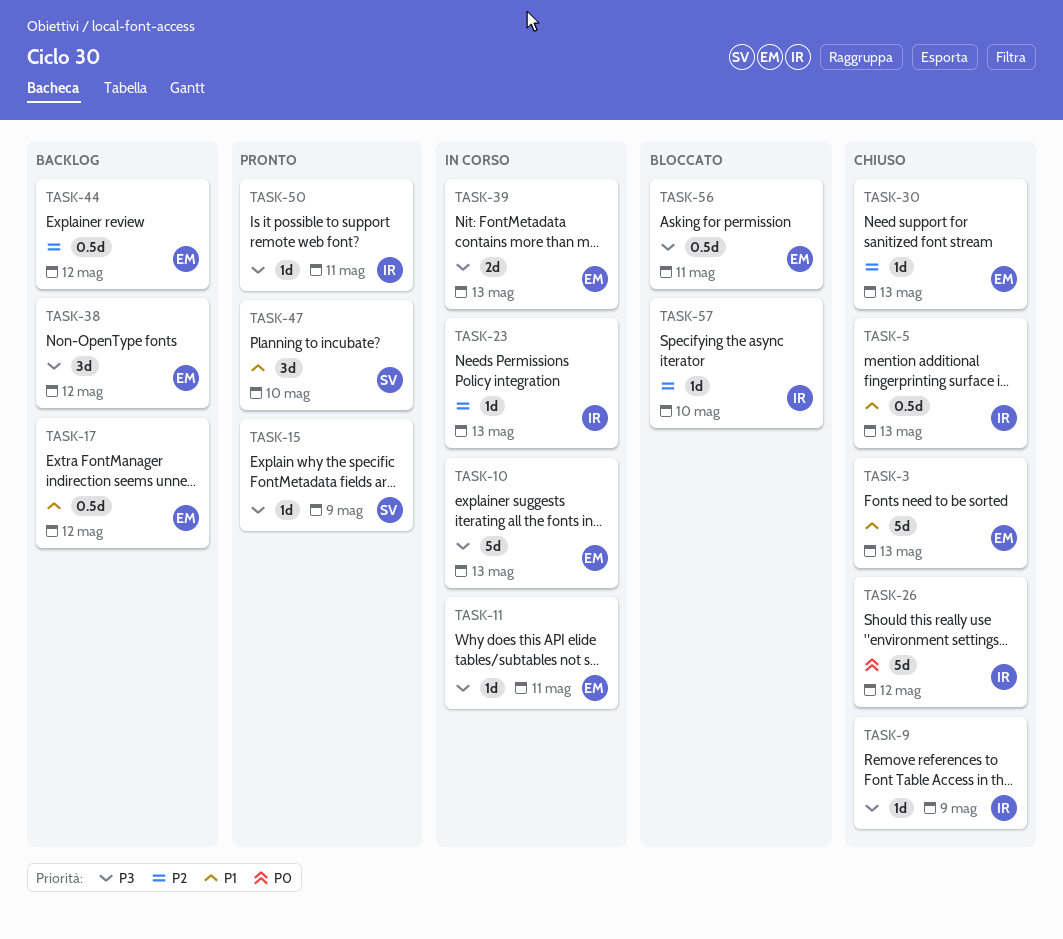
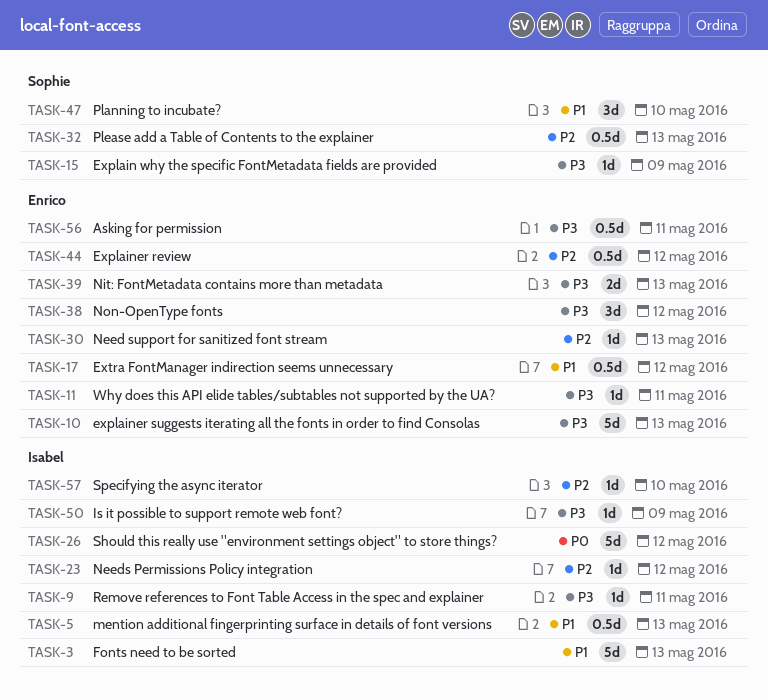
TASK-3, owner: Enrico -> Isabel
TASK-9, due: May 9 -> May 11
TASK-23, due: May 13 -> May 12
TASK-32: none -> present
TASK-50, due: May 11 -> May 9

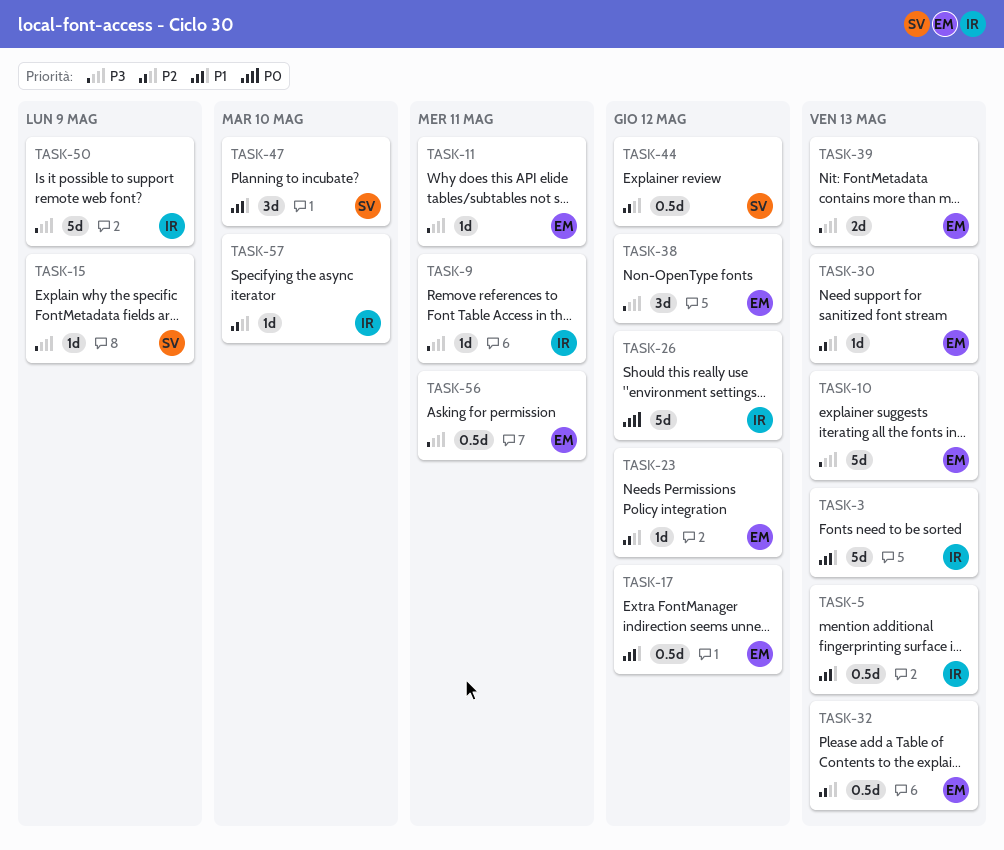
TASK-23, owner: Isabel -> Enrico
TASK-32, owner: Sophie -> Enrico
TASK-44, owner: Enrico -> Sophie
TASK-50, estimate: 1d -> 5d

